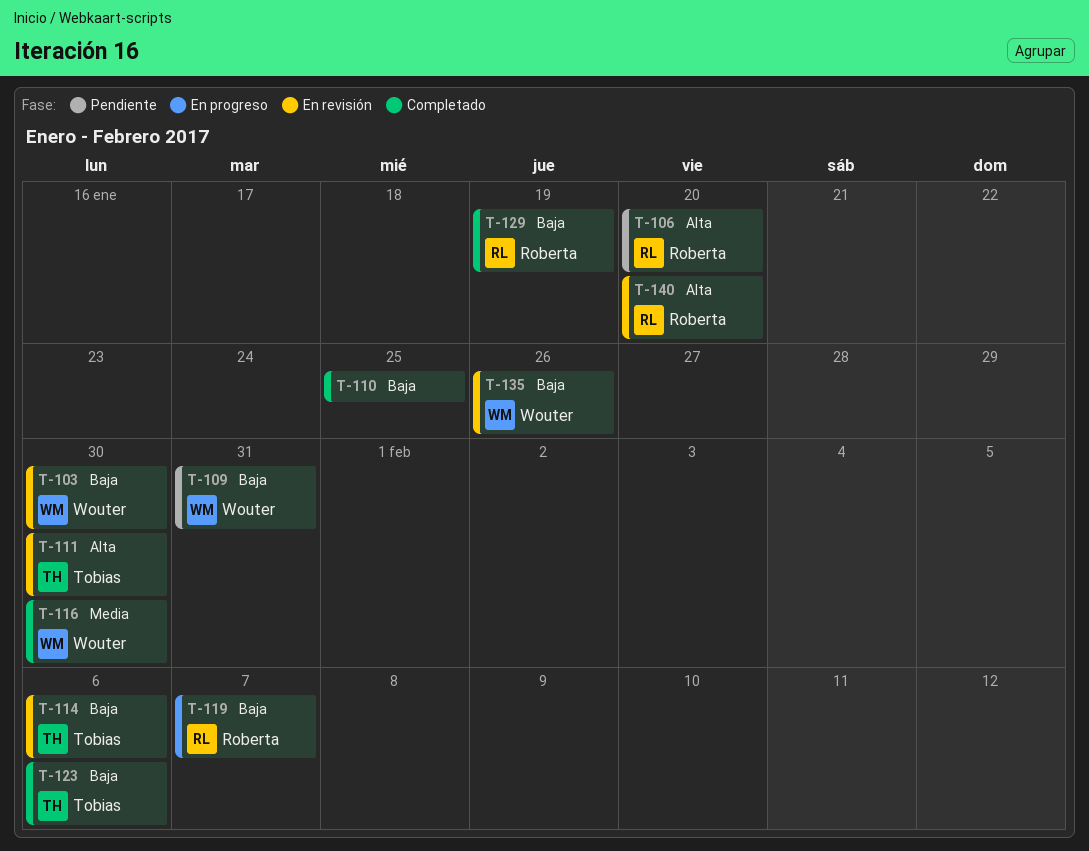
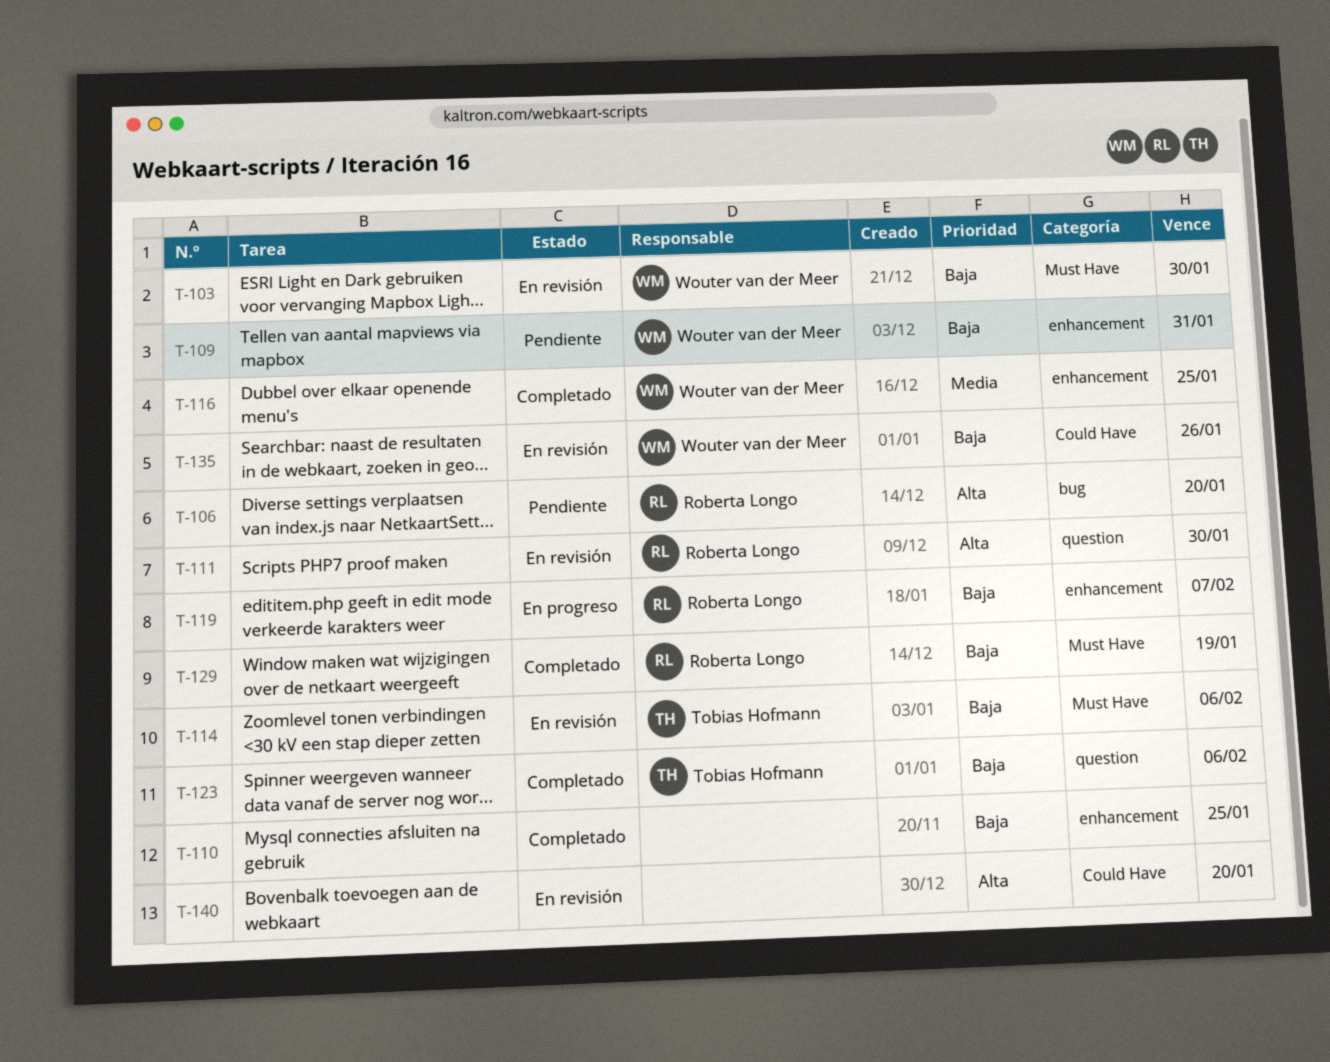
T-111, owner: Tobias Hofmann -> Roberta Longo
T-116, due: Jan 30 -> Jan 25
T-140, owner: Roberta Longo -> none

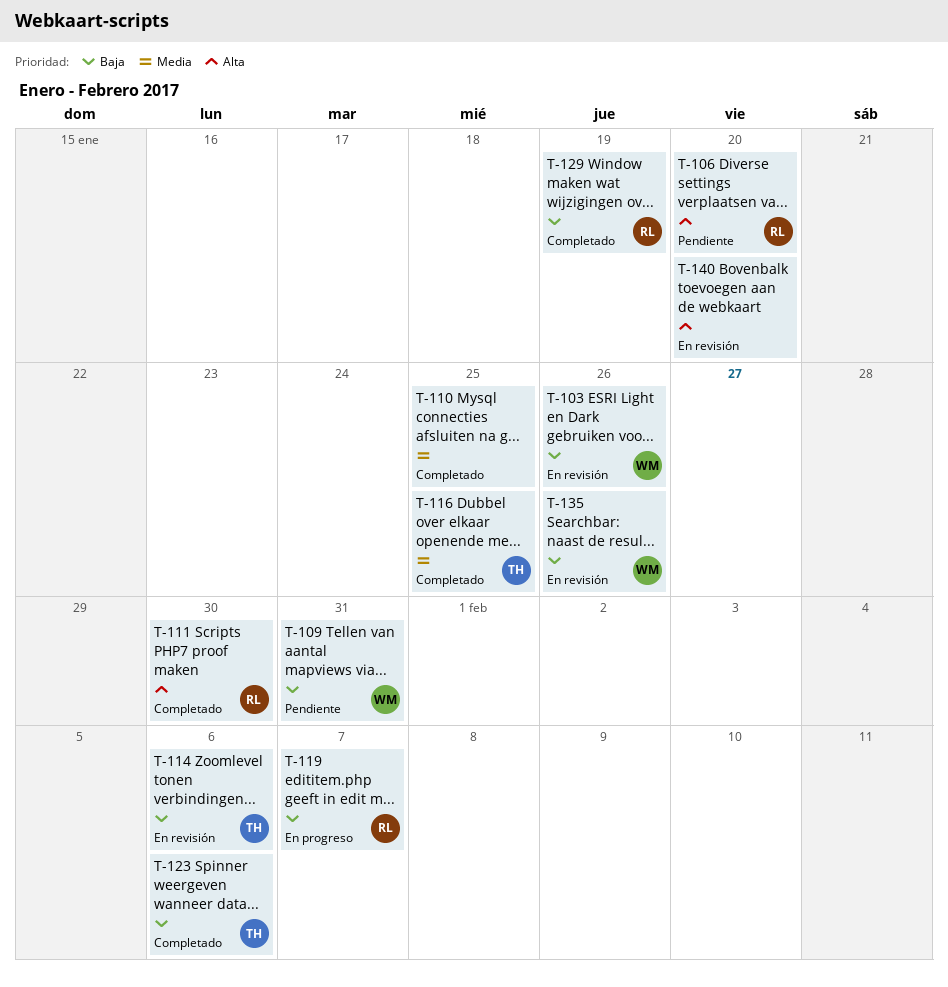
T-103, due: Jan 30 -> Jan 26
T-110, priority: Baja -> Media
T-111, status: En revisión -> Completado
T-116, owner: Wouter van der Meer -> Tobias Hofmann

